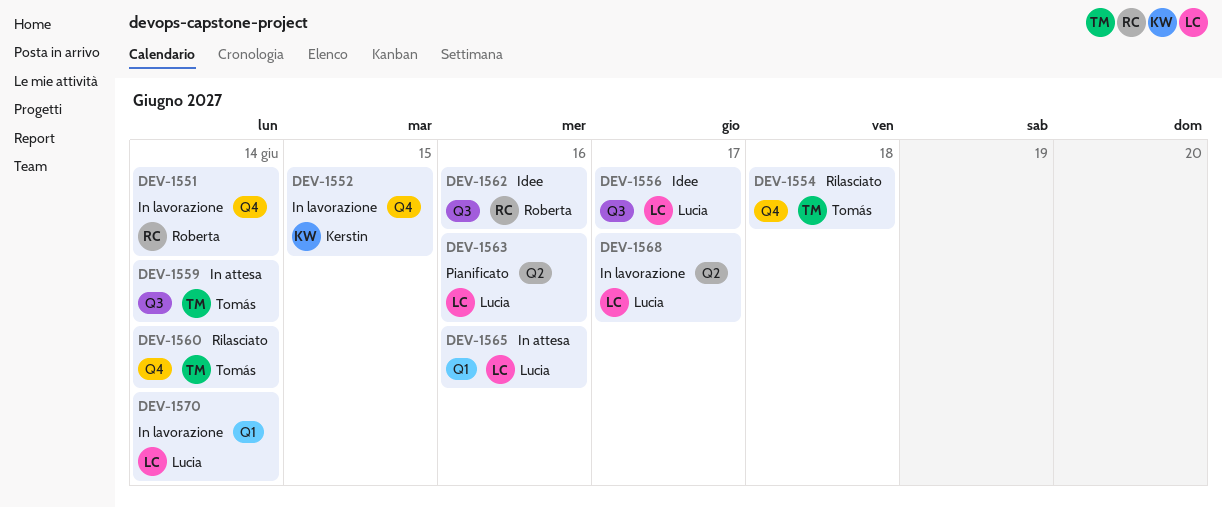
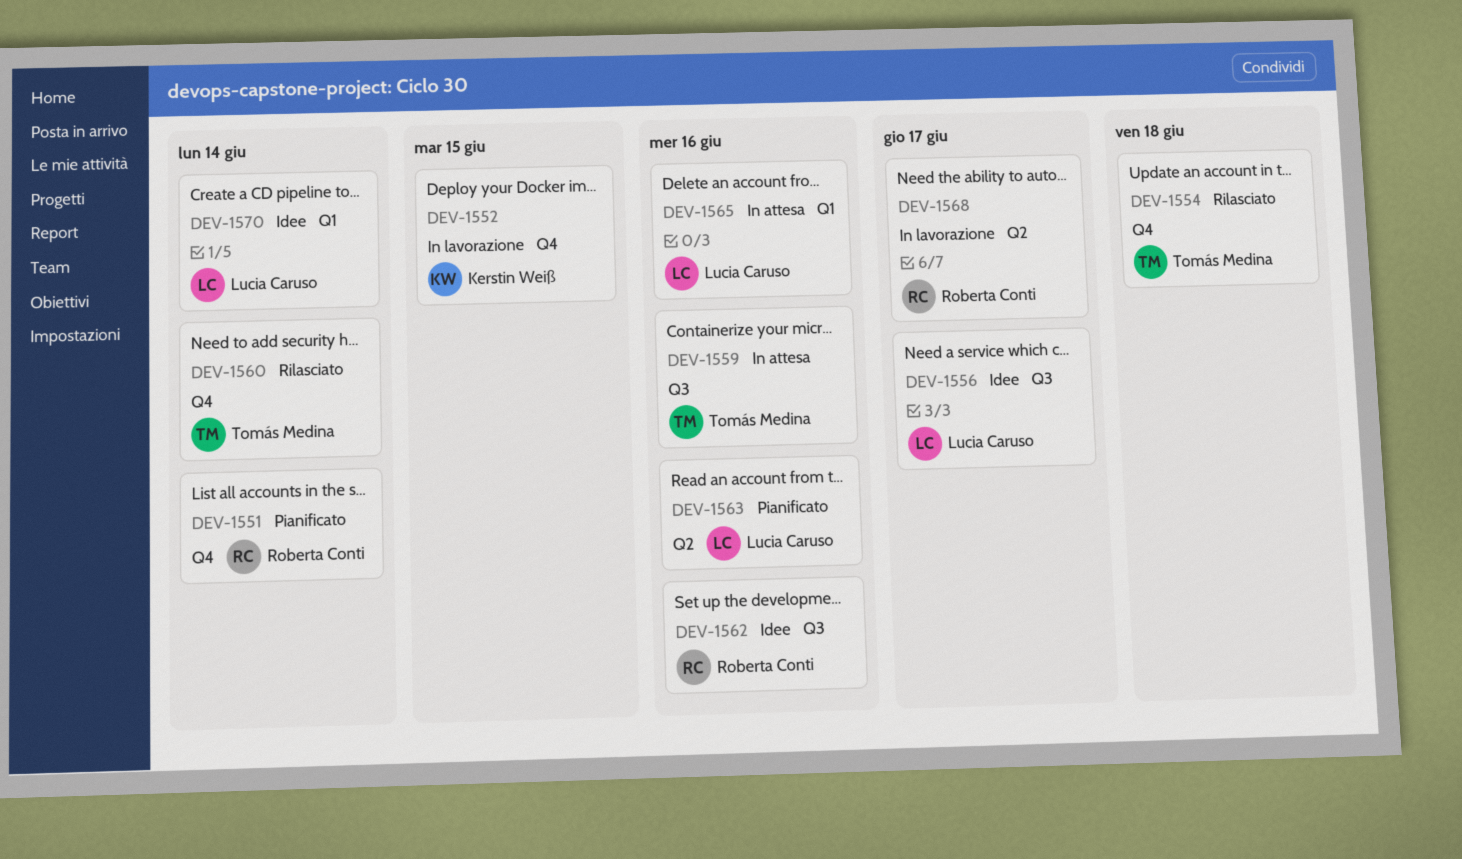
DEV-1551, status: In lavorazione -> Pianificato
DEV-1559, due: Jun 14 -> Jun 16
DEV-1568, owner: Lucia Caruso -> Roberta Conti
DEV-1570, status: In lavorazione -> Idee

